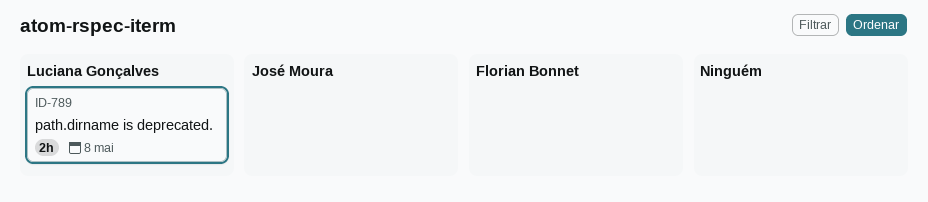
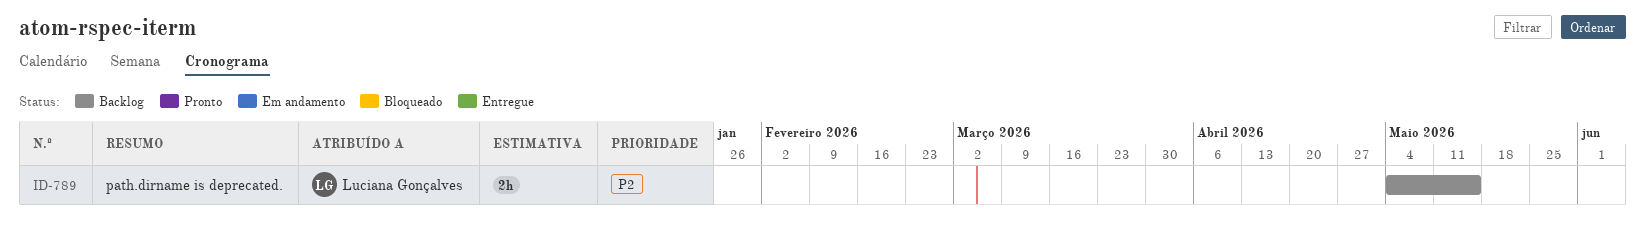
ID-789, due: May 8 -> May 15

